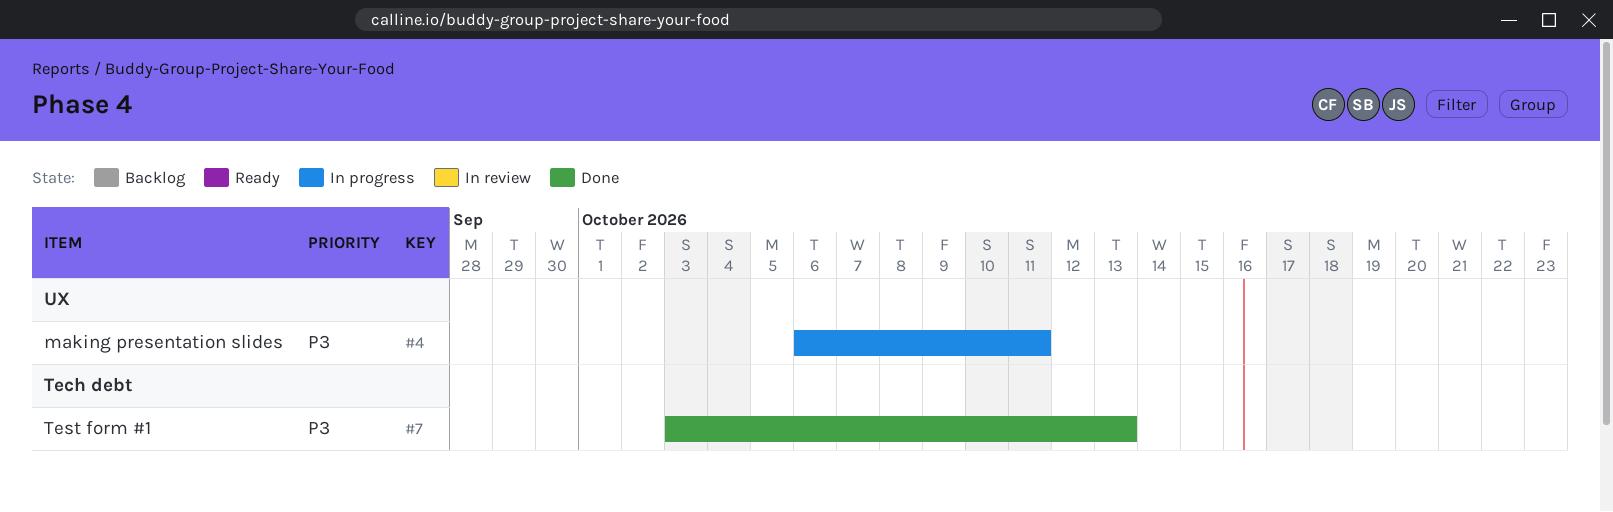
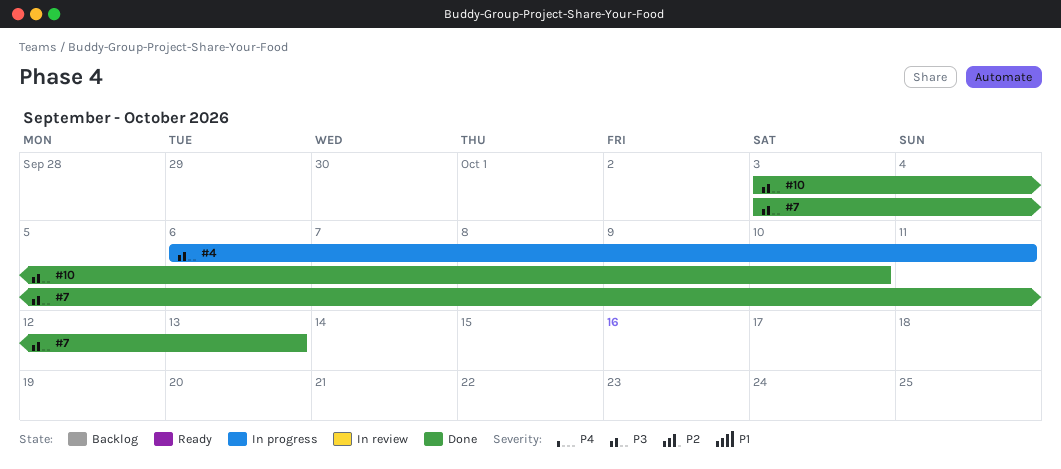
#10: none -> present

